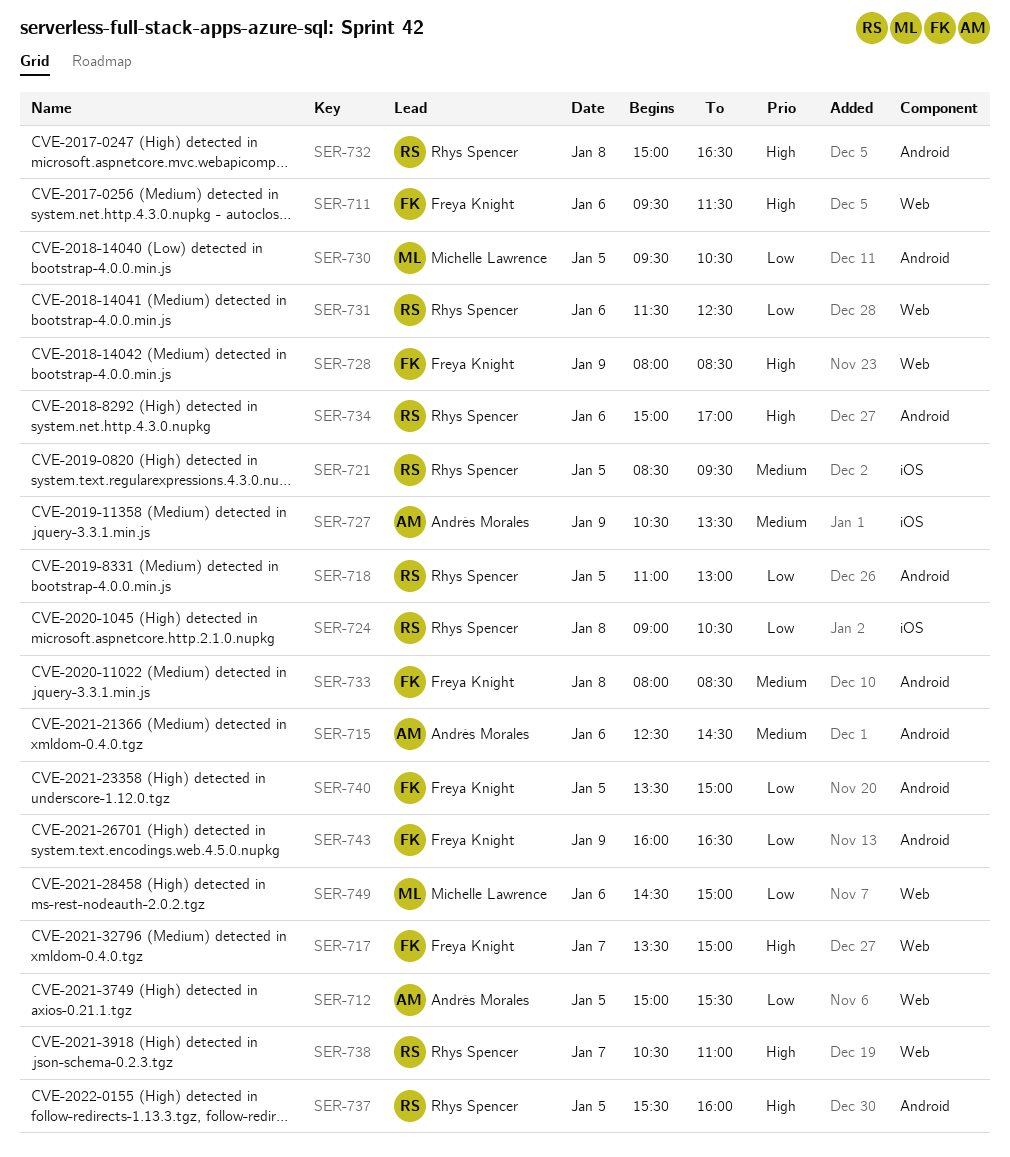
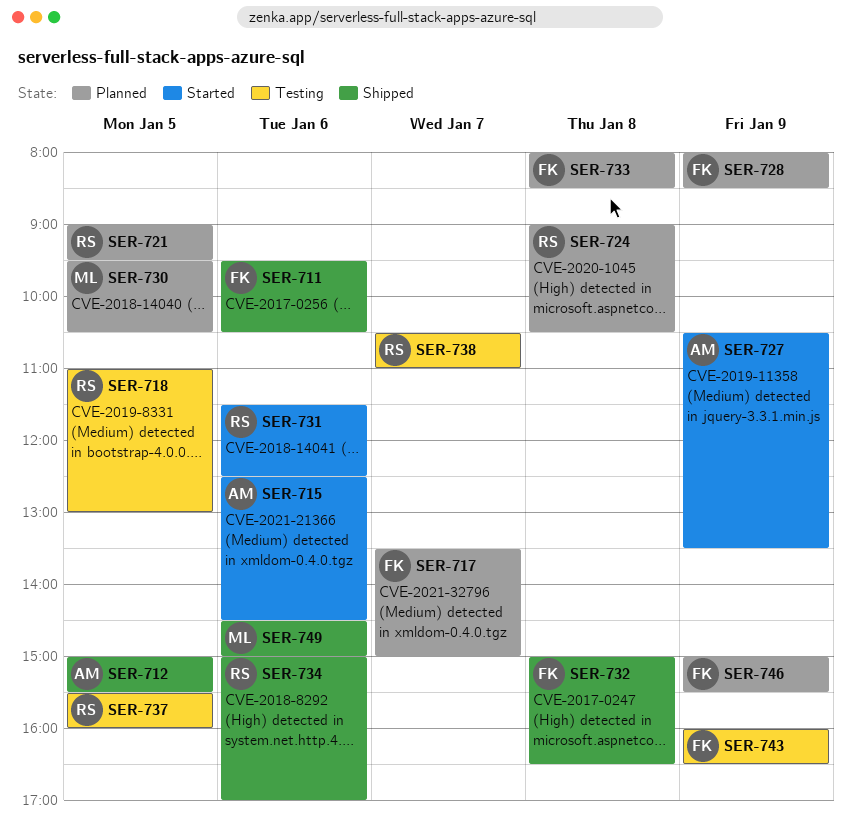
SER-711, ends: 11:30 -> 10:30
SER-721, begins: 08:30 -> 09:00
SER-732, owner: Rhys Spencer -> Freya Knight
SER-740: present -> none
SER-746: none -> present

